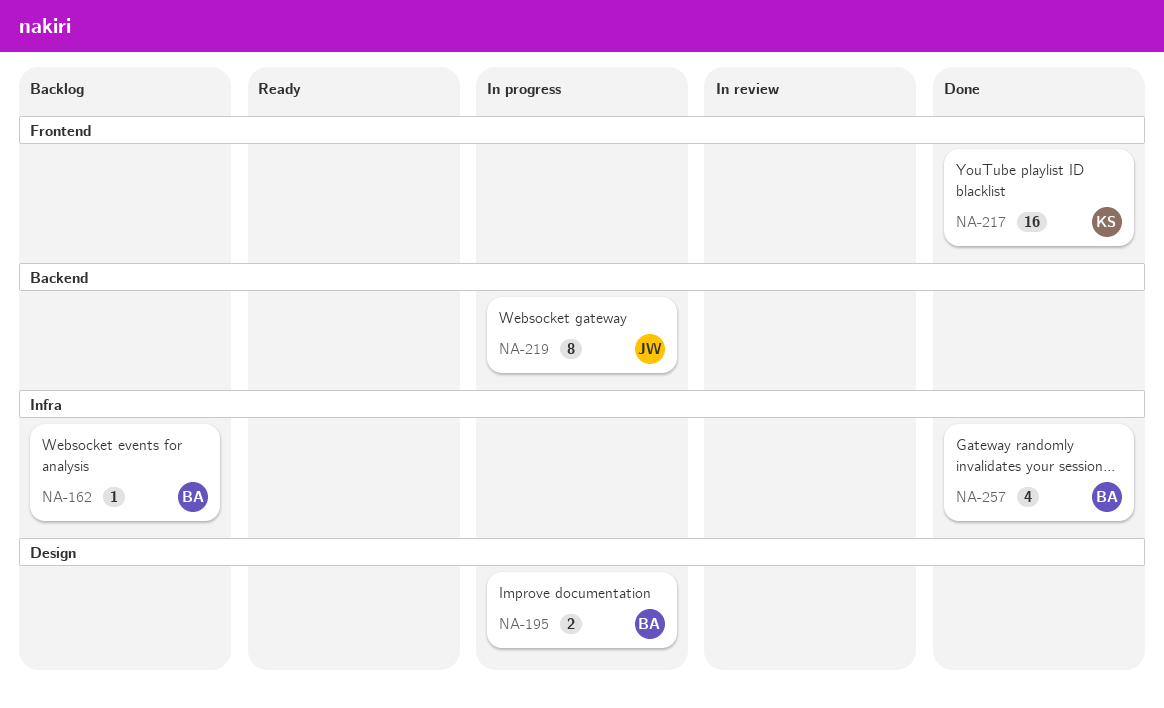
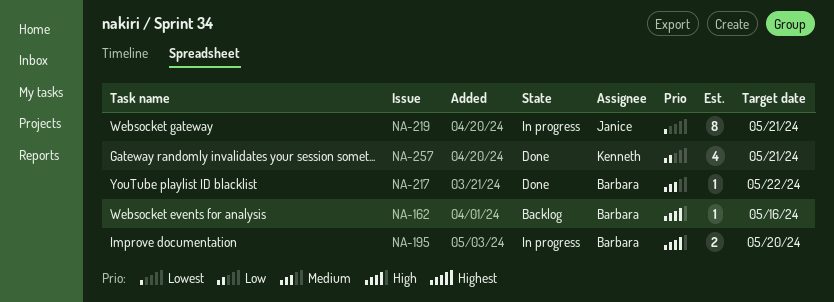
NA-217, owner: Kenneth -> Barbara
NA-217, estimate: 16 -> 1
NA-257, owner: Barbara -> Kenneth

